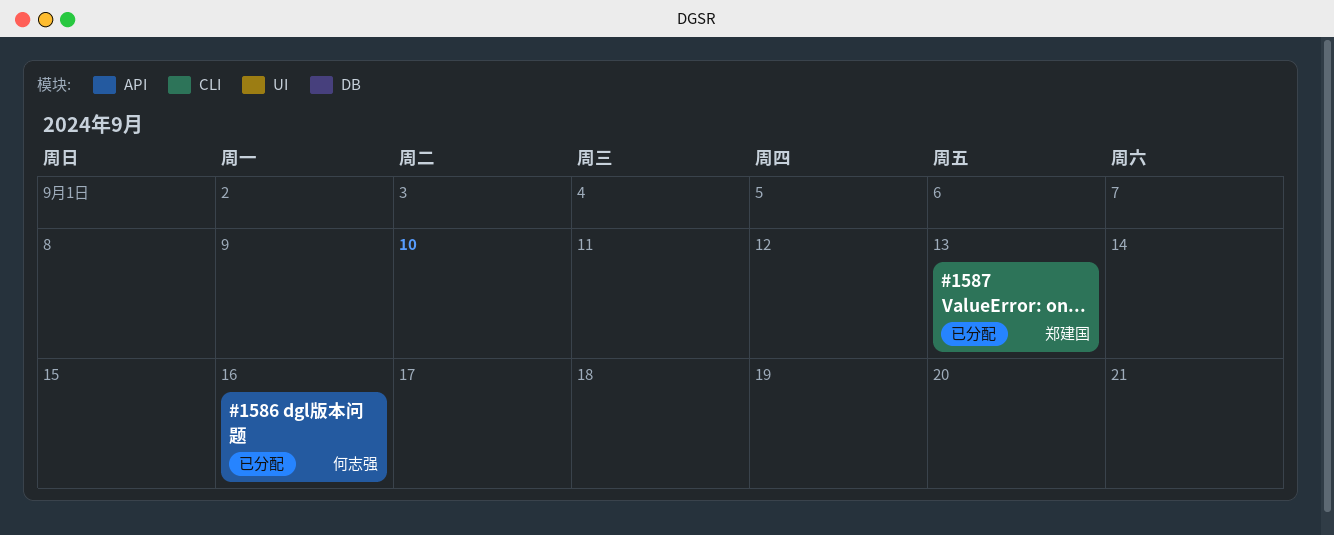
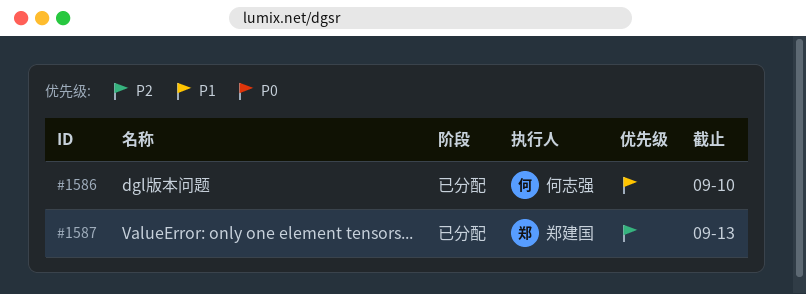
#1586, due: Sep 16 -> Sep 10

